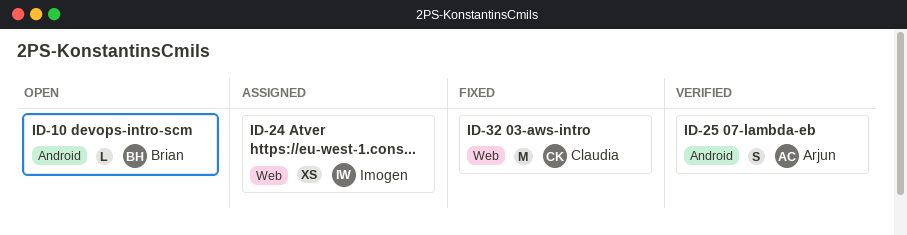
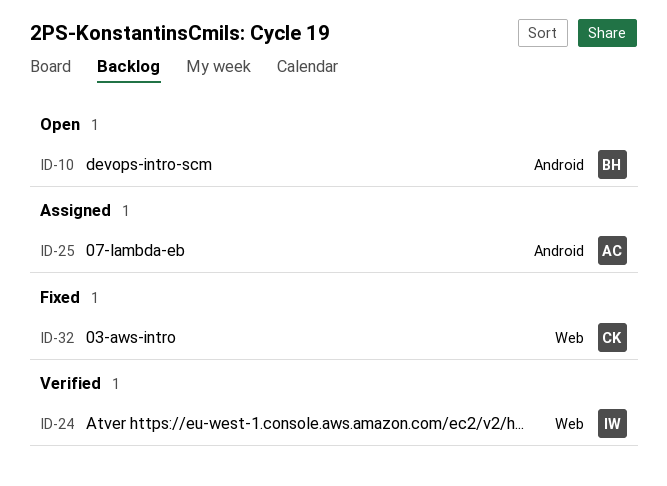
ID-24, status: Assigned -> Verified
ID-25, status: Verified -> Assigned

